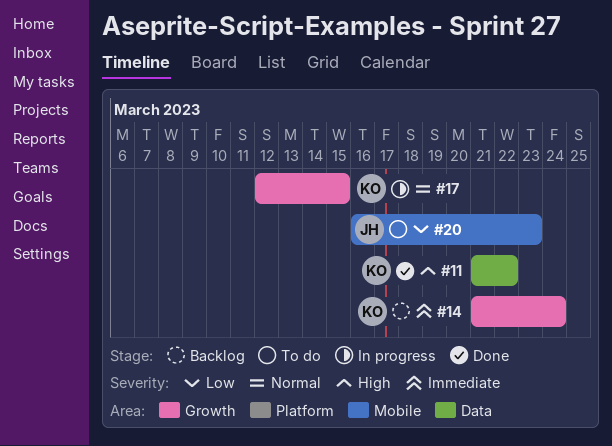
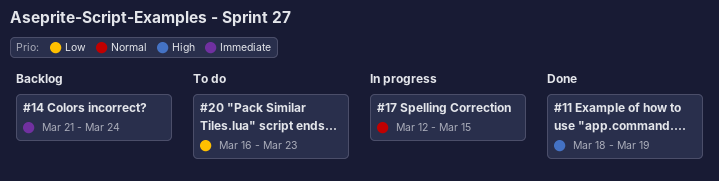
#11, start: Mar 21 -> Mar 18
#11, due: Mar 22 -> Mar 19

